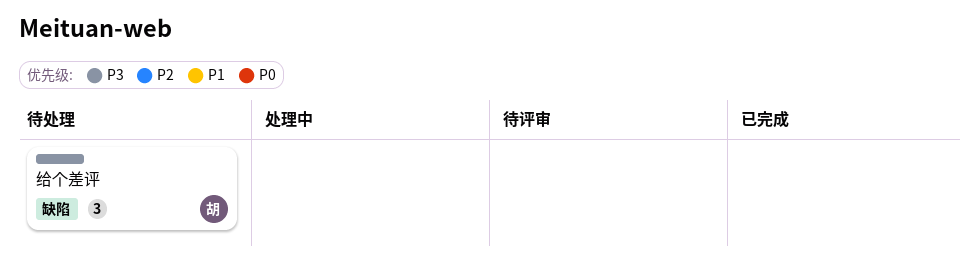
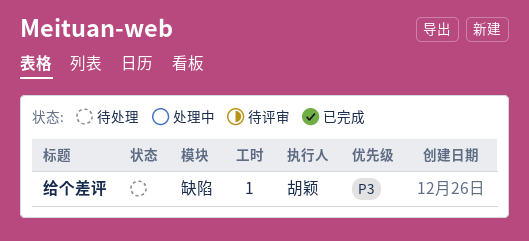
给个差评, estimate: 3 -> 1

